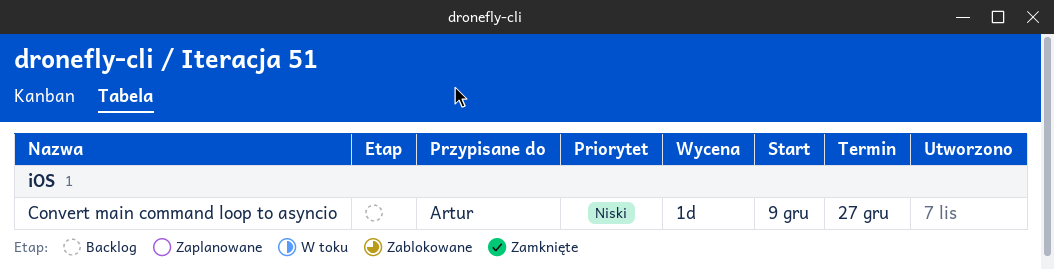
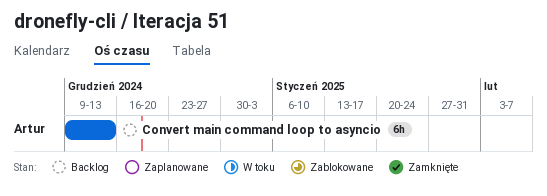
Convert main command loop to asyncio, estimate: 1d -> 6h
Convert main command loop to asyncio, due: Dec 27 -> Dec 13

